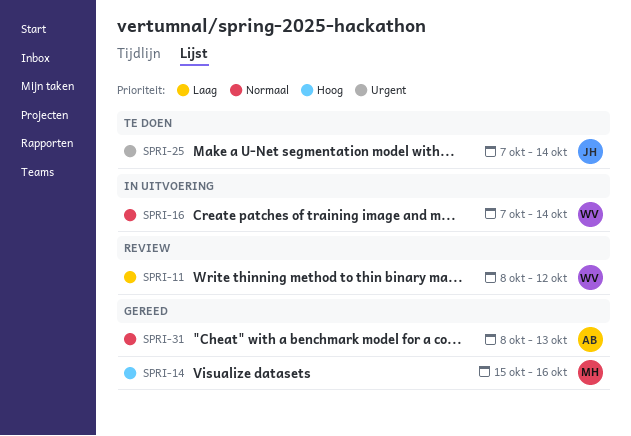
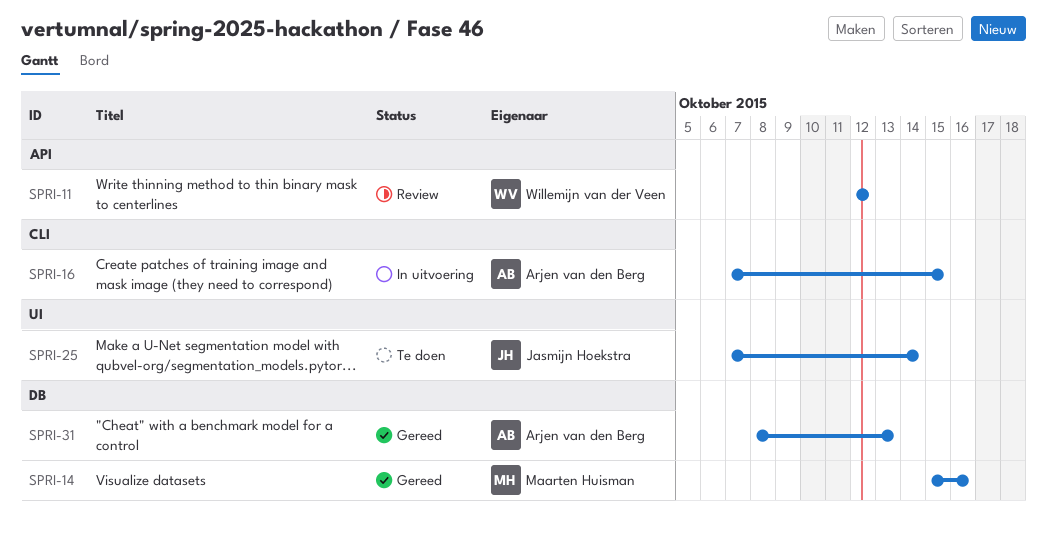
SPRI-11, start: Oct 8 -> Oct 12
SPRI-16, owner: Willemijn van der Veen -> Arjen van den Berg
SPRI-16, due: Oct 14 -> Oct 15

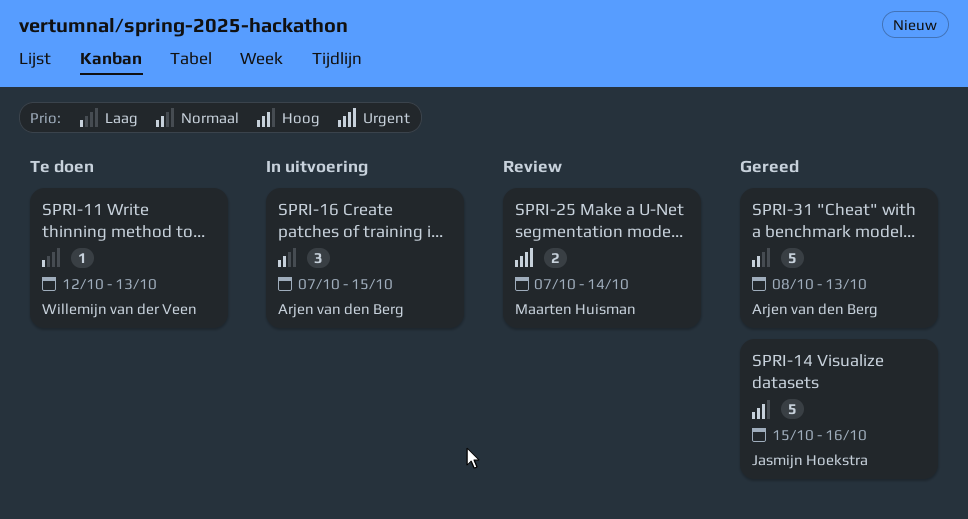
SPRI-11, status: Review -> Te doen
SPRI-11, due: Oct 12 -> Oct 13
SPRI-14, owner: Maarten Huisman -> Jasmijn Hoekstra
SPRI-25, status: Te doen -> Review
SPRI-25, owner: Jasmijn Hoekstra -> Maarten Huisman

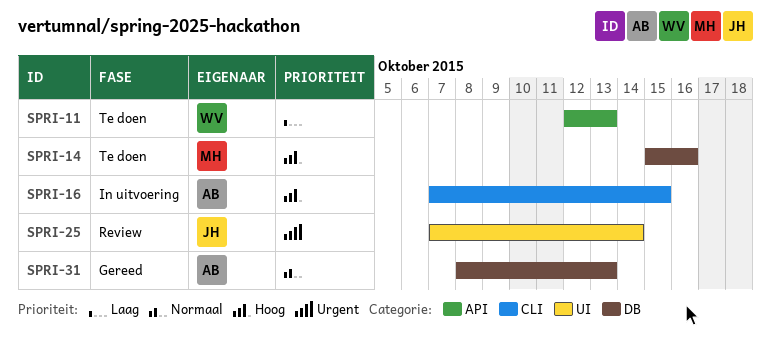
SPRI-14, status: Gereed -> Te doen
SPRI-14, owner: Jasmijn Hoekstra -> Maarten Huisman
SPRI-16, priority: Normaal -> Hoog
SPRI-25, owner: Maarten Huisman -> Jasmijn Hoekstra

